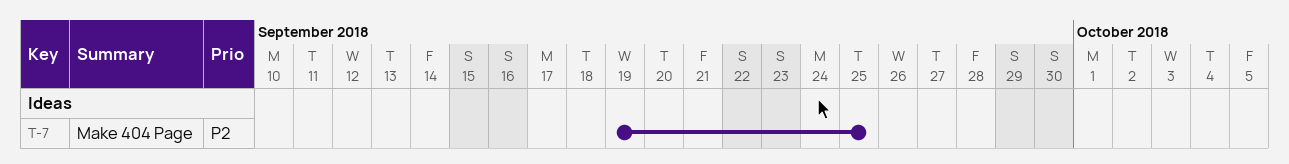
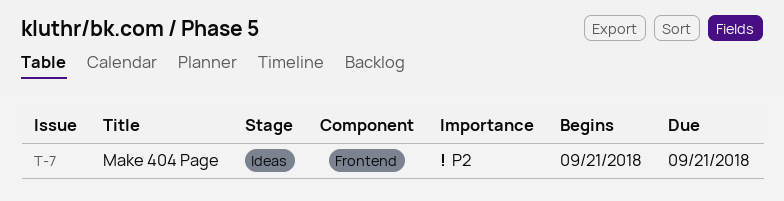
T-7, start: Sep 19 -> Sep 21
T-7, due: Sep 25 -> Sep 21

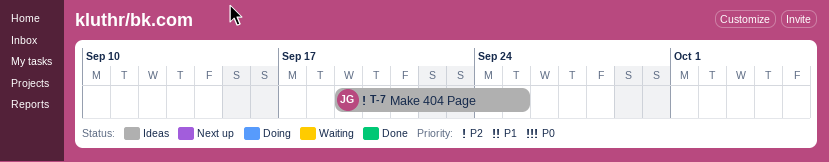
T-7, start: Sep 21 -> Sep 19
T-7, due: Sep 21 -> Sep 25

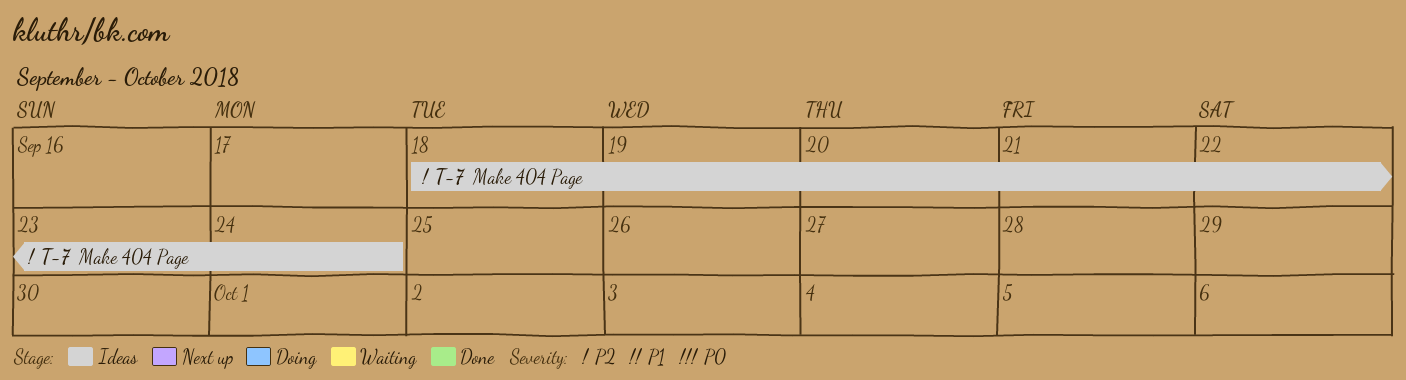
T-7, start: Sep 19 -> Sep 18
T-7, due: Sep 25 -> Sep 24

